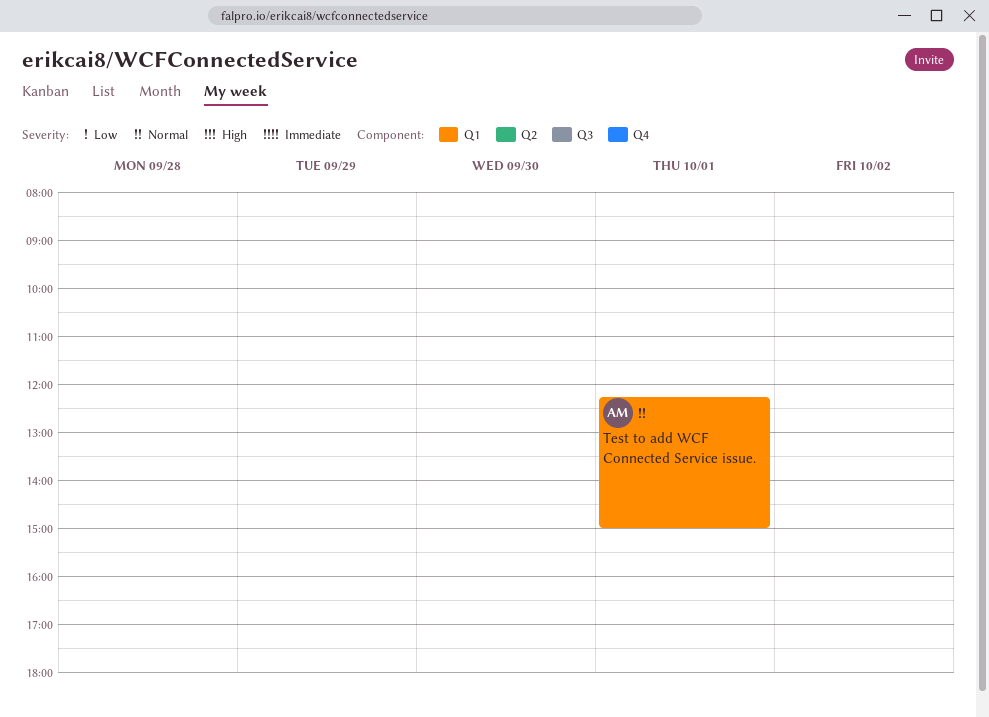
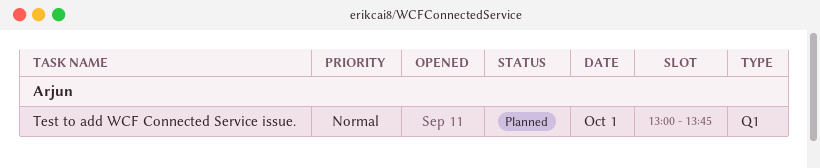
Test to add WCF Connected Service issue., begins: 12:15 -> 13:00
Test to add WCF Connected Service issue., ends: 15:00 -> 13:45

